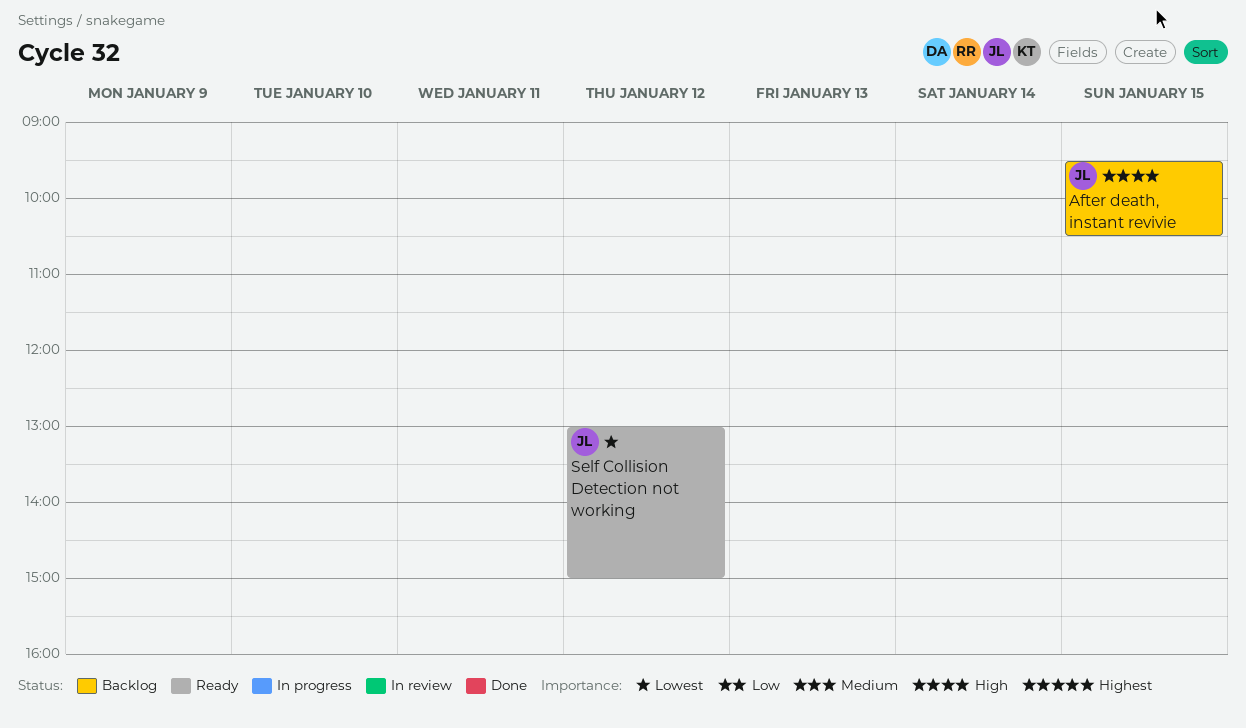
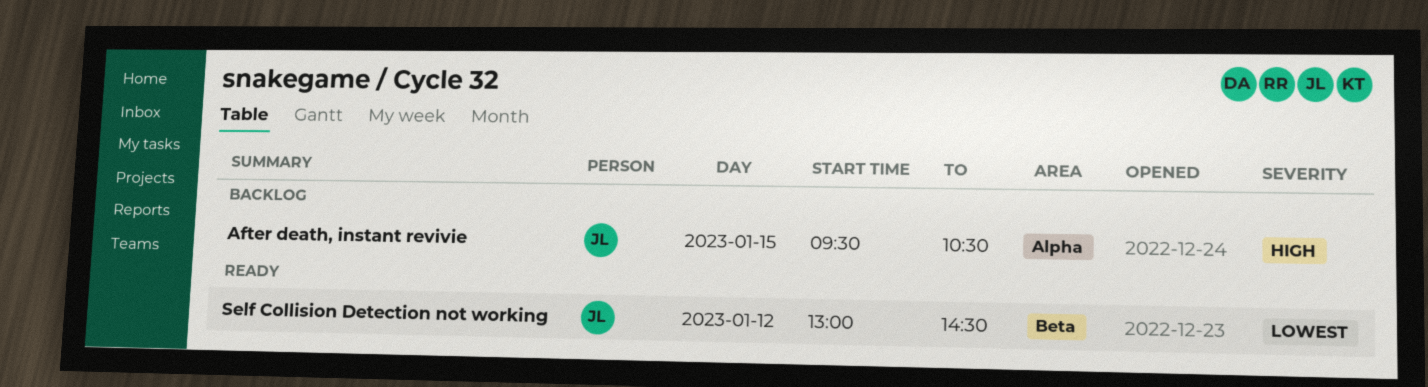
Self Collision Detection not working, ends: 15:00 -> 14:30

